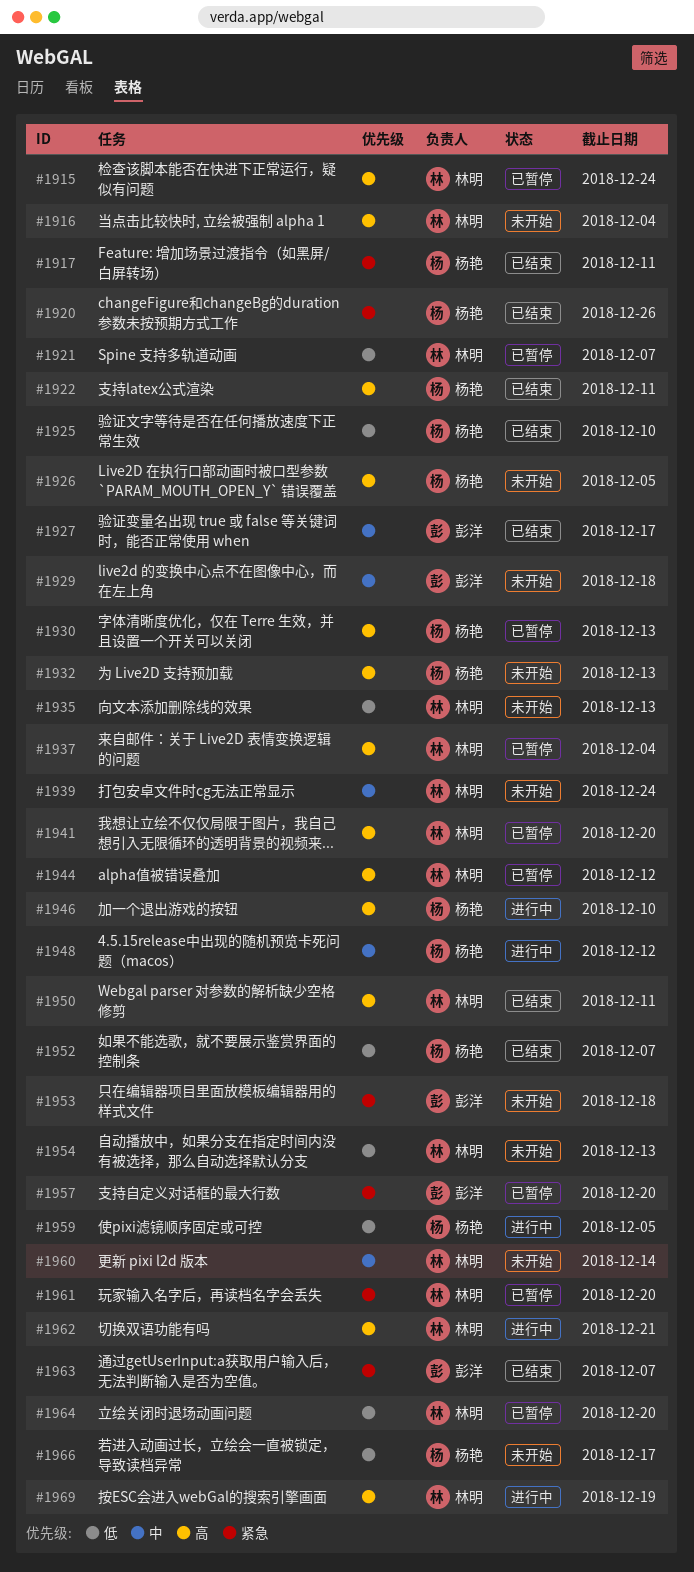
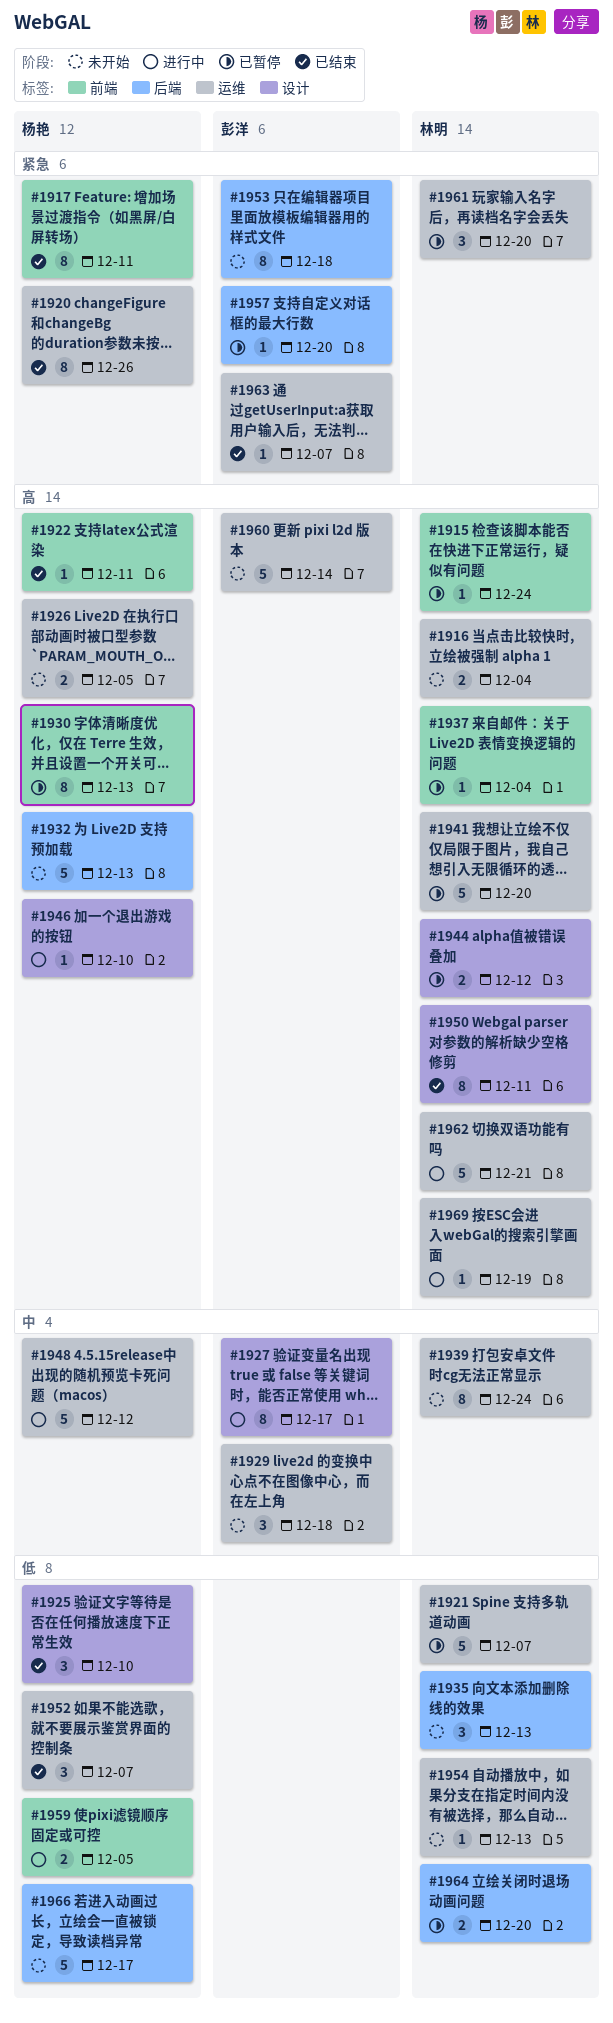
#1927, status: 已结束 -> 进行中
#1960, owner: 林明 -> 彭洋
#1960, priority: 中 -> 高

